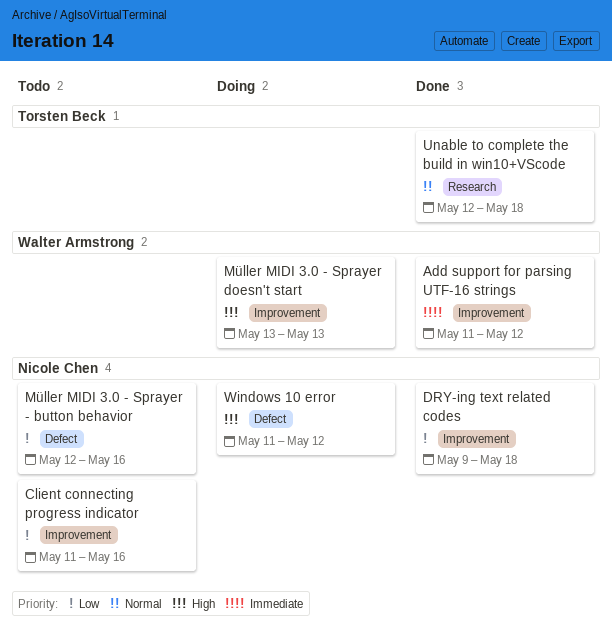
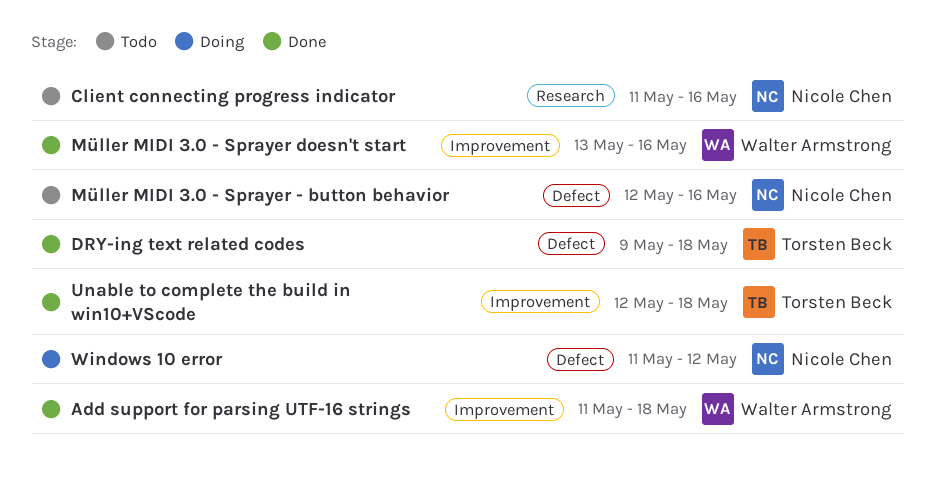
Add support for parsing UTF-16 strings, due: May 12 -> May 18
Client connecting progress indicator, label: Improvement -> Research
DRY-ing text related codes, owner: Nicole Chen -> Torsten Beck
DRY-ing text related codes, label: Improvement -> Defect
Müller MIDI 3.0 - Sprayer doesn't start, status: Doing -> Done
Müller MIDI 3.0 - Sprayer doesn't start, due: May 13 -> May 16
Unable to complete the build in win10+VScode, label: Research -> Improvement

